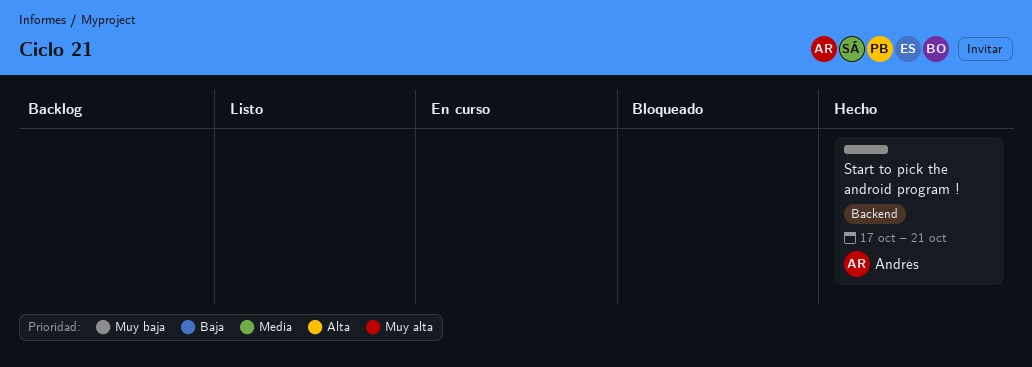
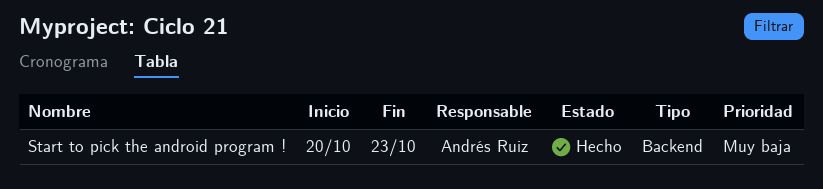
Start to pick the android program !, start: Oct 17 -> Oct 20
Start to pick the android program !, due: Oct 21 -> Oct 23

